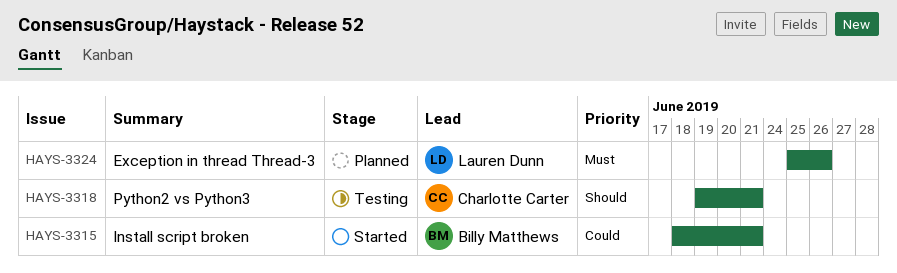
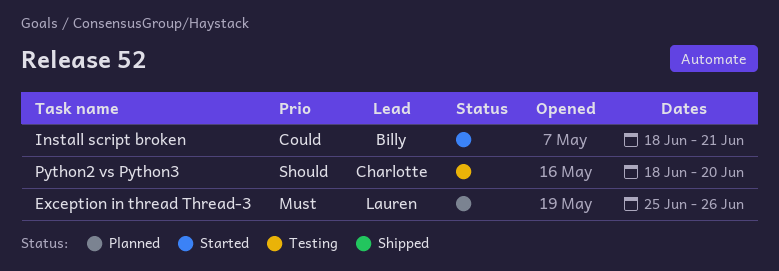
Python2 vs Python3, start: Jun 19 -> Jun 18
Python2 vs Python3, due: Jun 21 -> Jun 20

